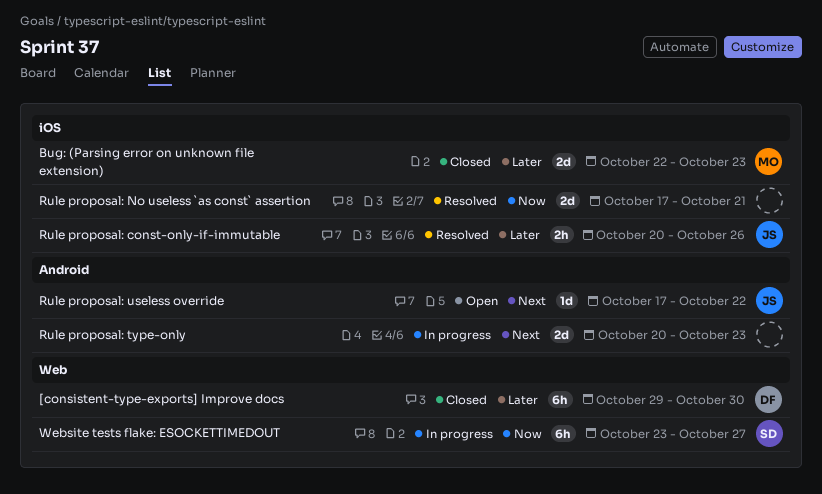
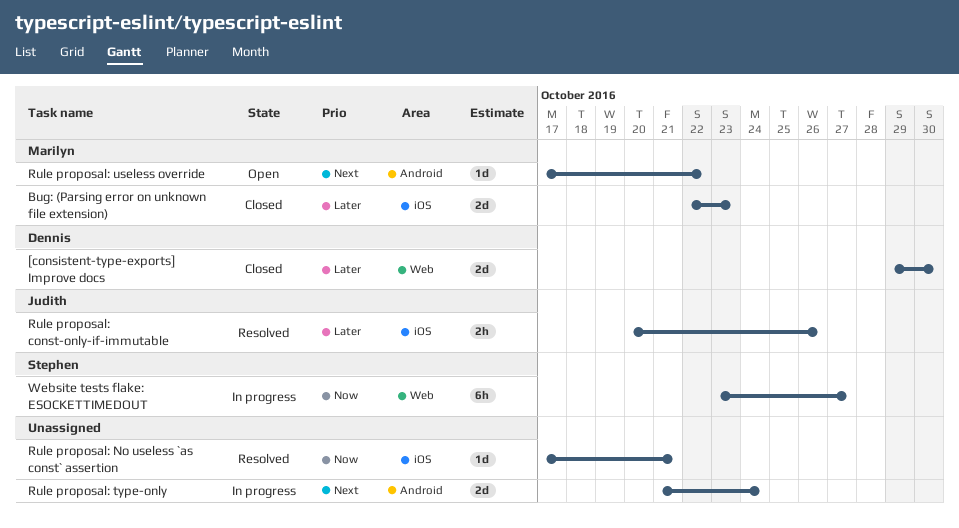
[consistent-type-exports] Improve docs, estimate: 6h -> 2d
Rule proposal: No useless `as const` assertion, estimate: 2d -> 1d
Rule proposal: type-only, start: Oct 20 -> Oct 21
Rule proposal: type-only, due: Oct 23 -> Oct 24
Rule proposal: useless override, owner: Judith -> Marilyn

